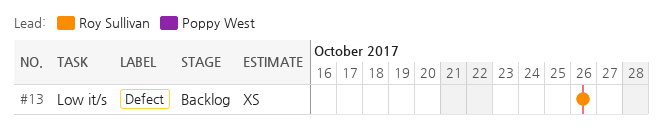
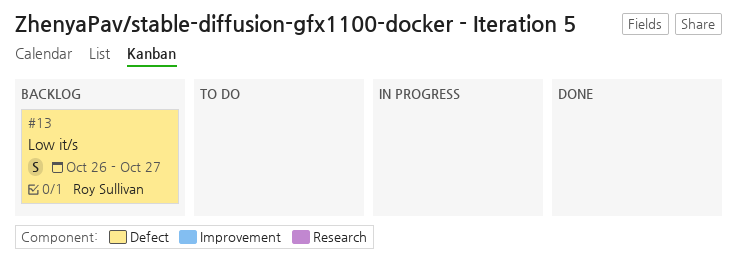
#13, estimate: XS -> S
#13, due: Oct 26 -> Oct 27

